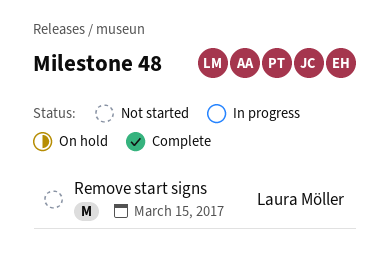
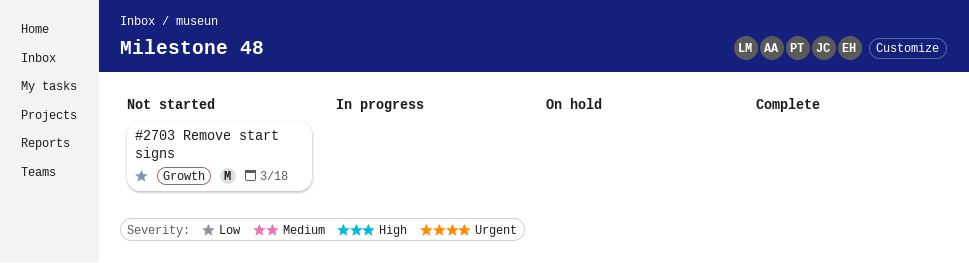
Remove start signs, due: Mar 15 -> Mar 18

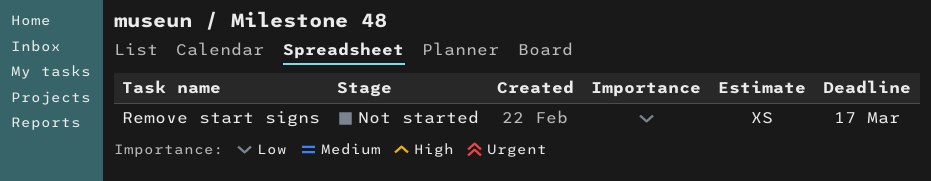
Remove start signs, estimate: M -> XS
Remove start signs, due: Mar 18 -> Mar 17

